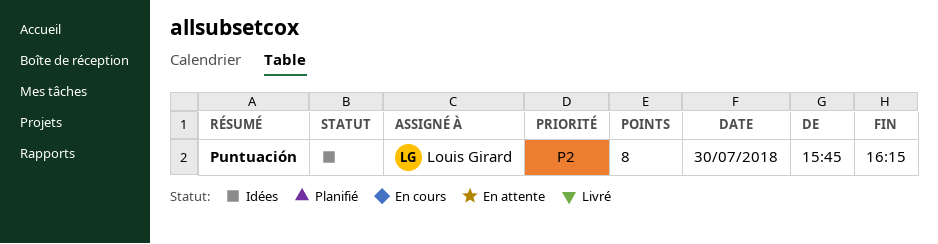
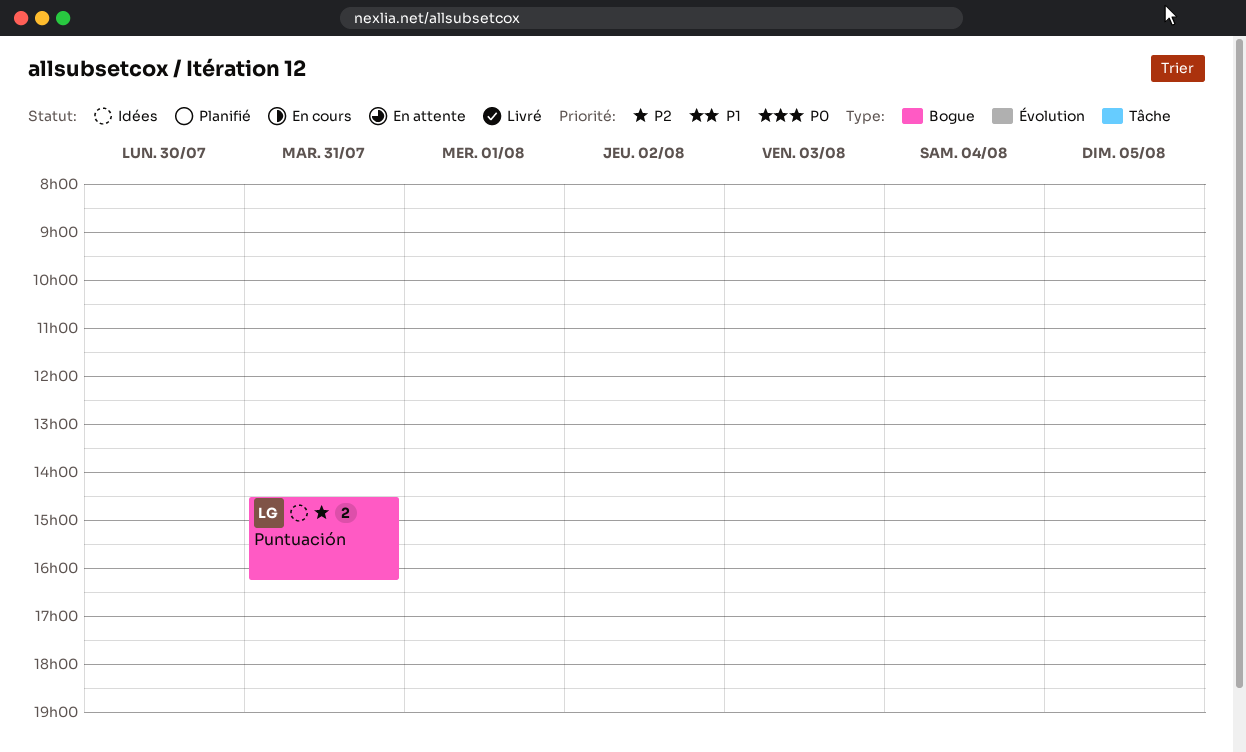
Puntuación, estimate: 8 -> 2
Puntuación, day: Jul 30 -> Jul 31
Puntuación, begins: 15:45 -> 14:30

